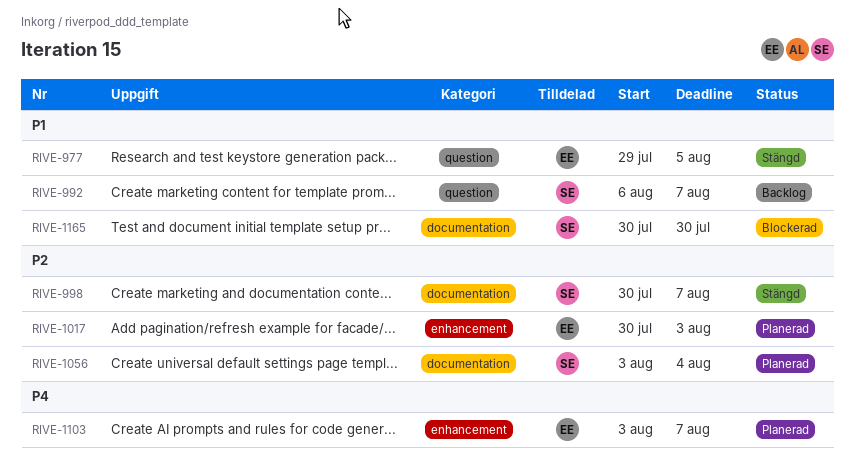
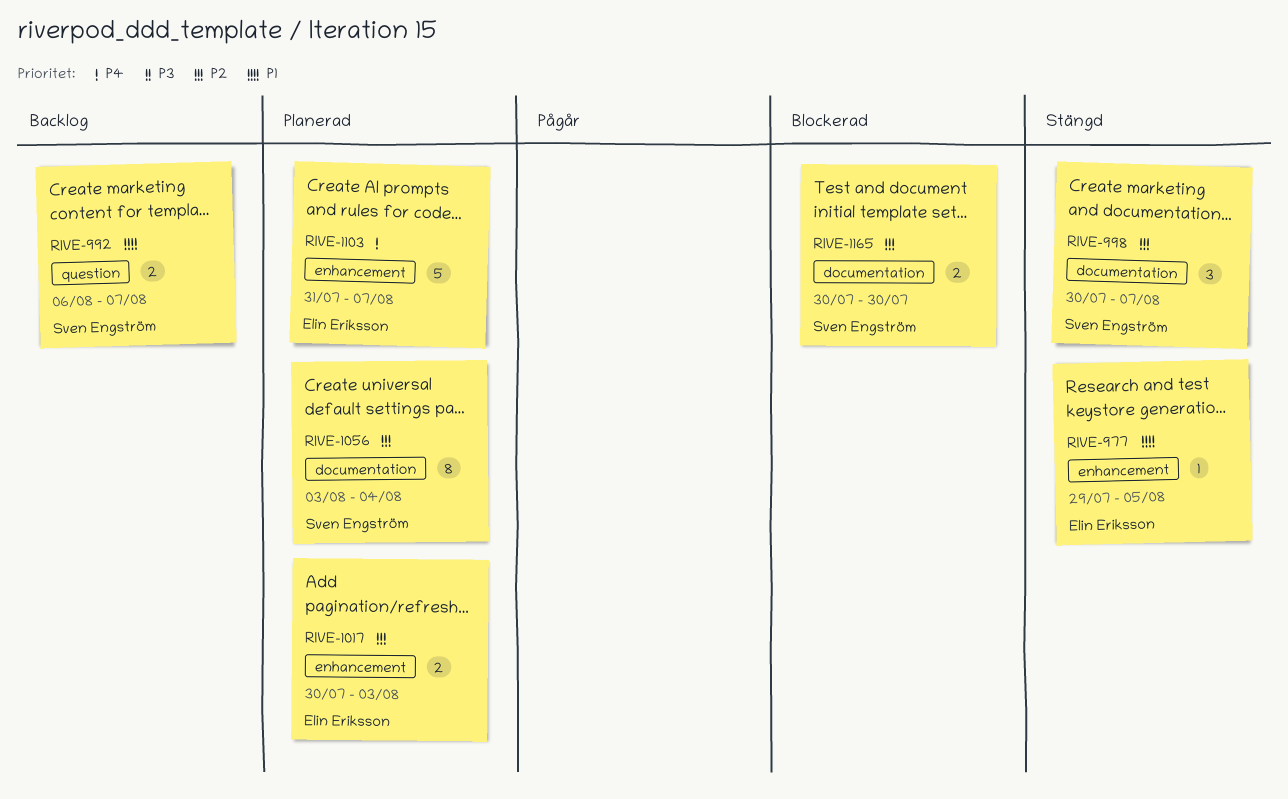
RIVE-977, label: question -> enhancement
RIVE-1103, start: Aug 3 -> Jul 31
RIVE-1165, priority: P1 -> P2

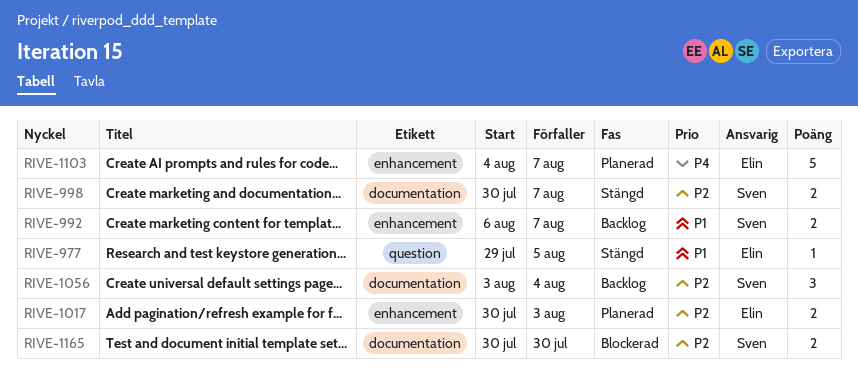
RIVE-977, label: enhancement -> question
RIVE-992, label: question -> enhancement
RIVE-998, estimate: 3 -> 2
RIVE-1056, status: Planerad -> Backlog
RIVE-1056, estimate: 8 -> 3
RIVE-1103, start: Jul 31 -> Aug 4

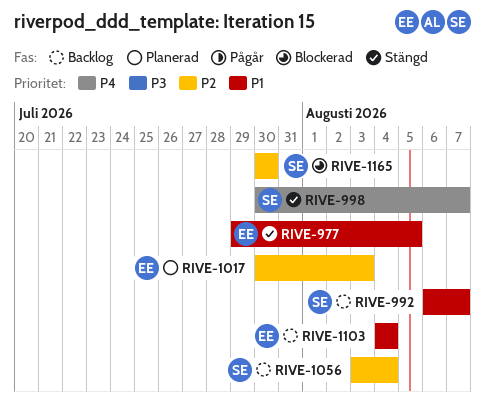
RIVE-998, priority: P2 -> P4
RIVE-1103, status: Planerad -> Backlog
RIVE-1103, priority: P4 -> P1
RIVE-1103, due: Aug 7 -> Aug 4

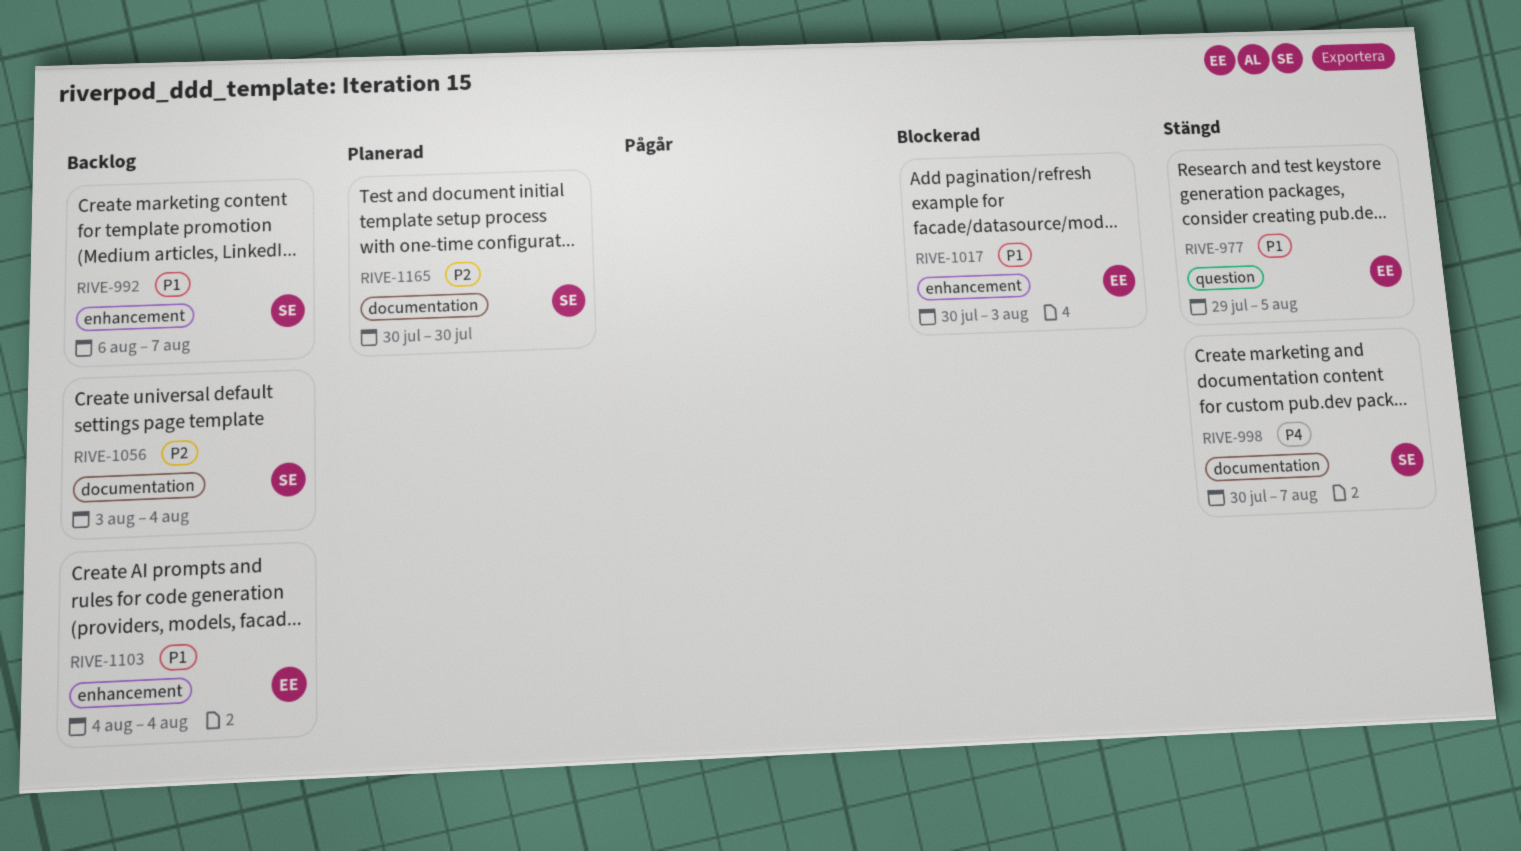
RIVE-1017, status: Planerad -> Blockerad
RIVE-1017, priority: P2 -> P1
RIVE-1165, status: Blockerad -> Planerad

